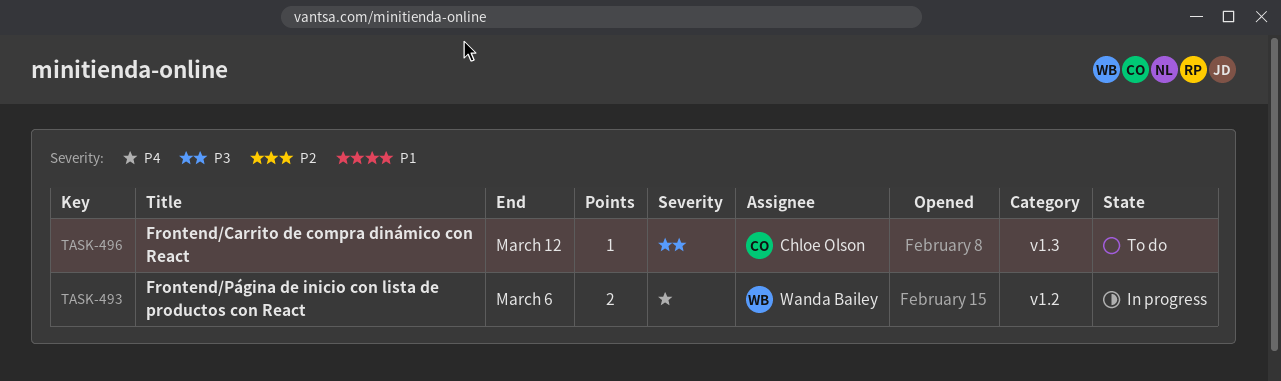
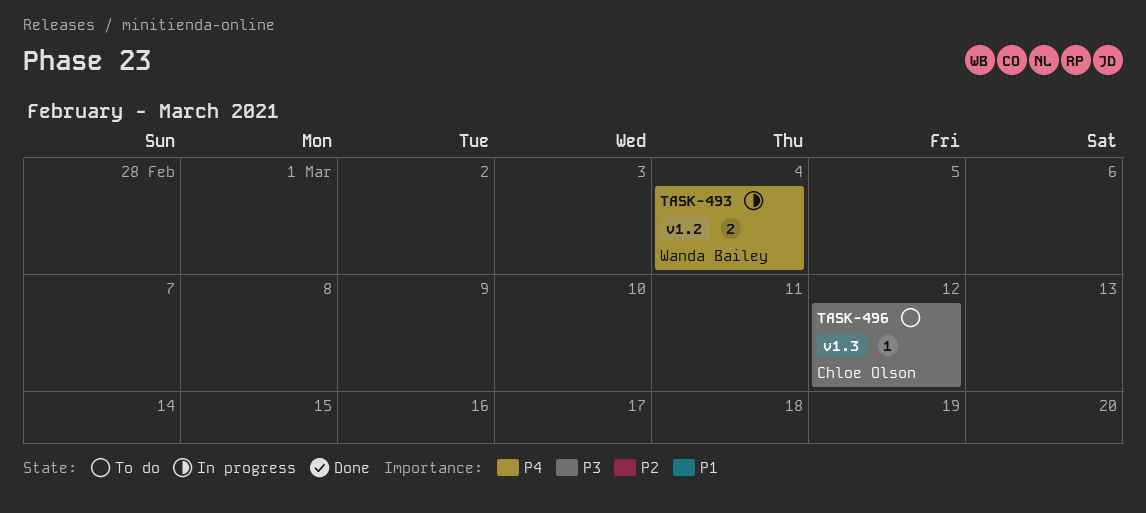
TASK-493, due: Mar 6 -> Mar 4

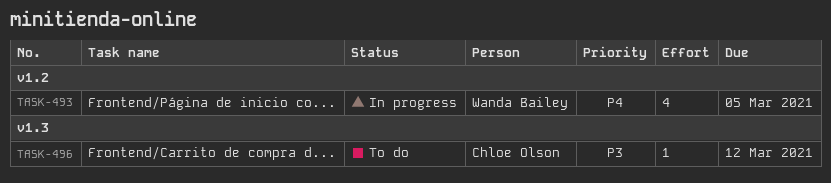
TASK-493, estimate: 2 -> 4
TASK-493, due: Mar 4 -> Mar 5

